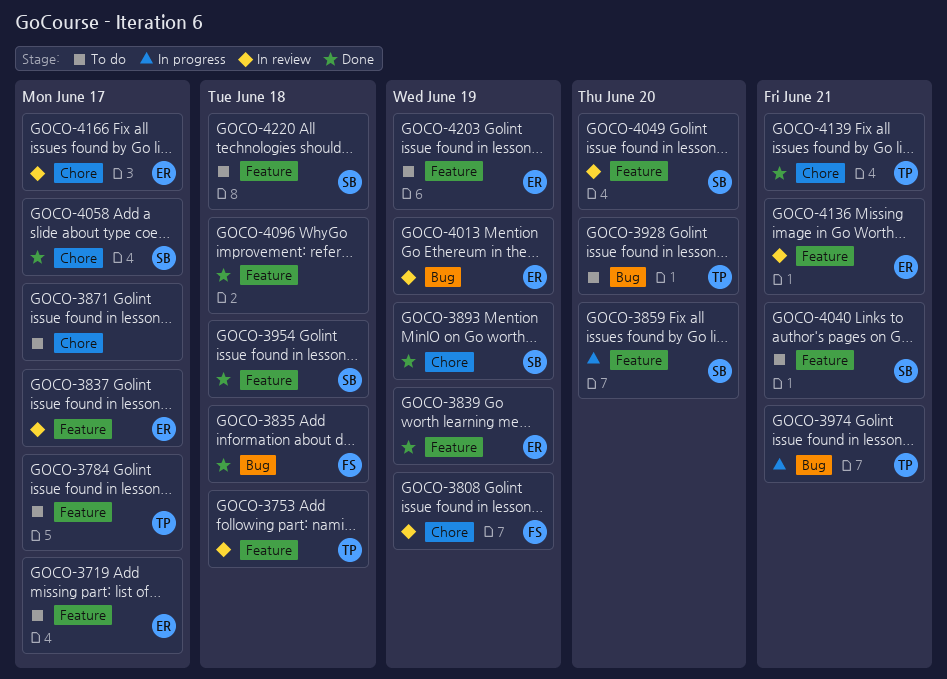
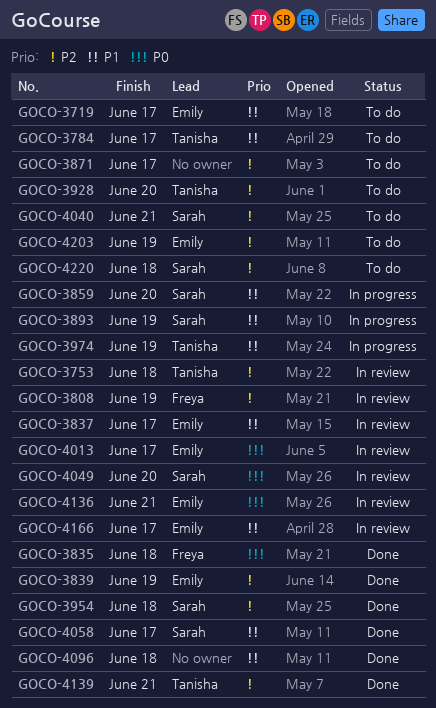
GOCO-3893, status: Done -> In progress
GOCO-3974, due: Jun 21 -> Jun 19
GOCO-4013, due: Jun 19 -> Jun 17

